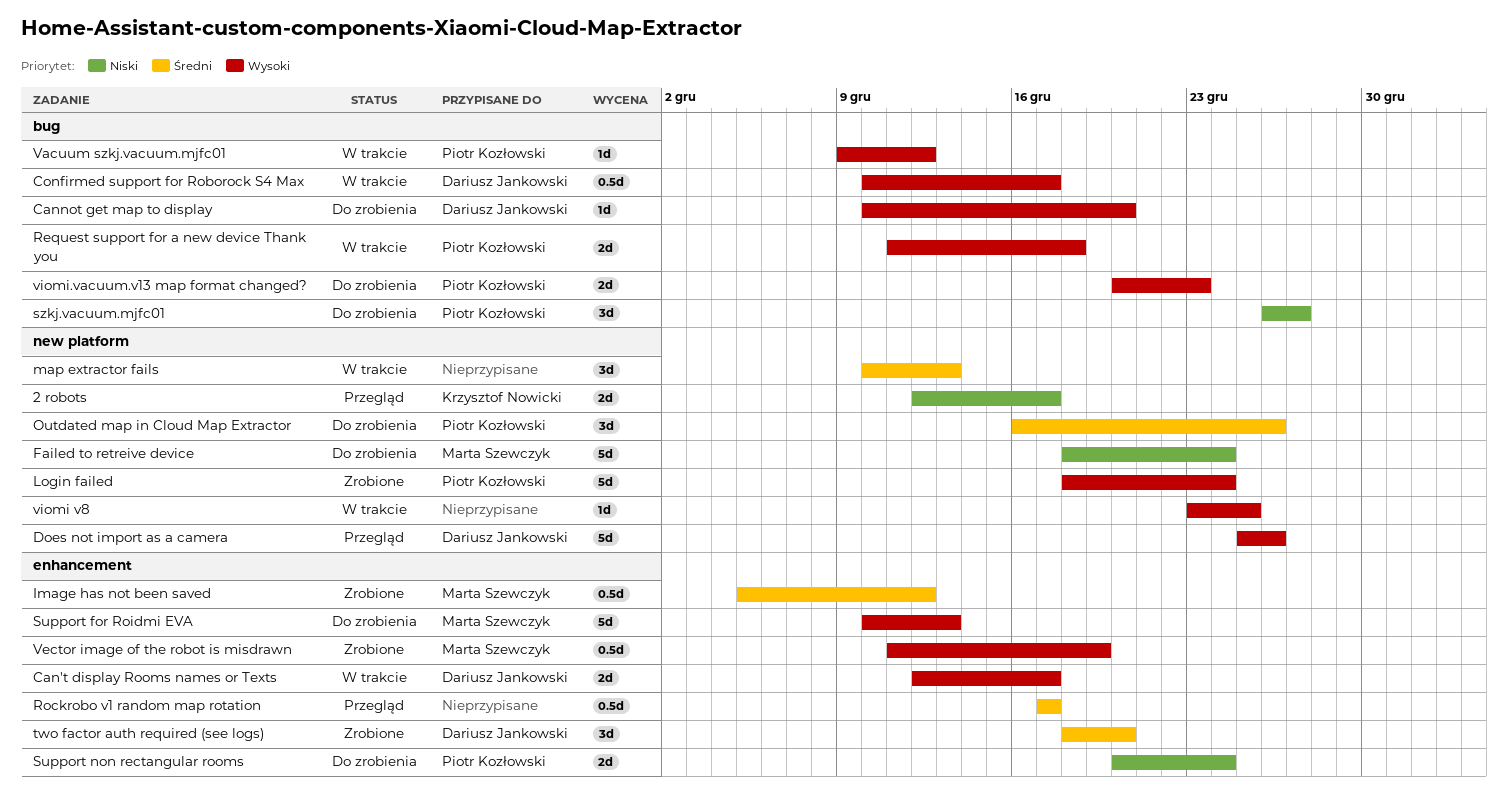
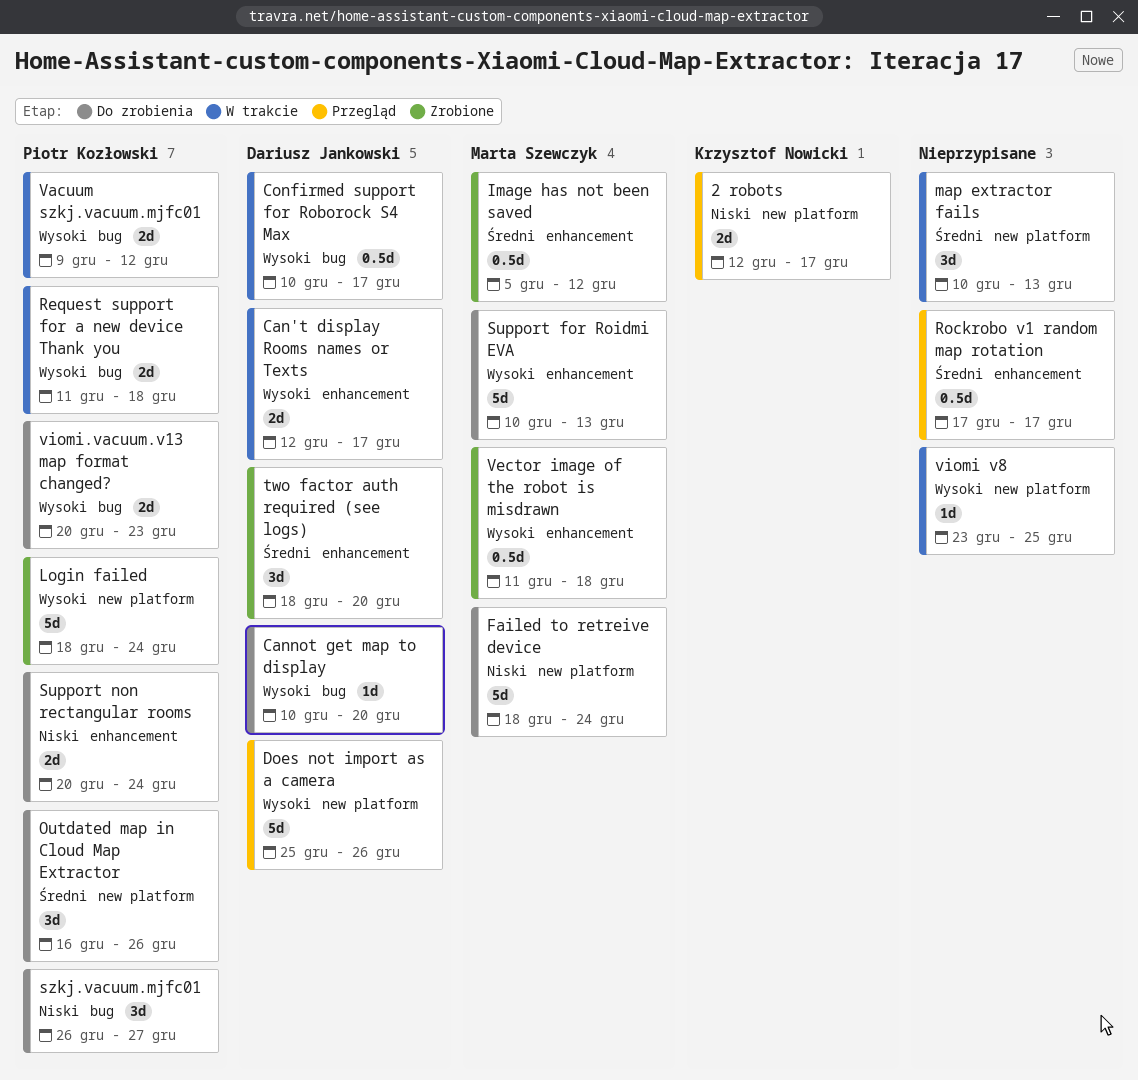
Vacuum szkj.vacuum.mjfc01, estimate: 1d -> 2d
Vector image of the robot is misdrawn, due: Dec 19 -> Dec 18

